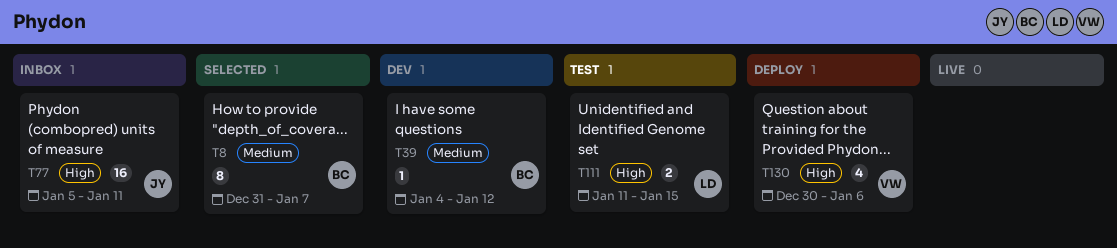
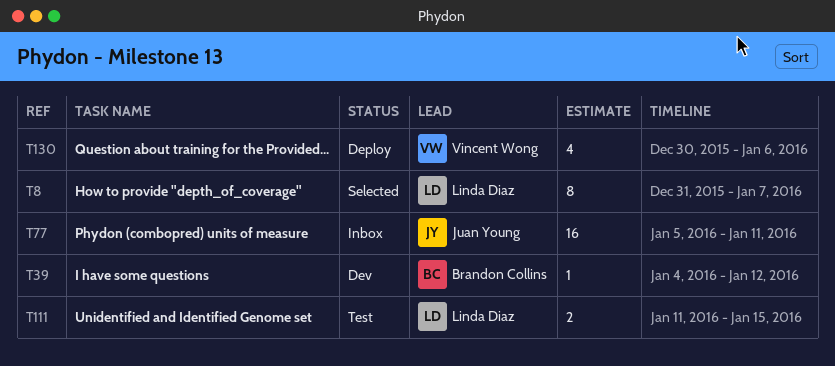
T8, owner: Brandon Collins -> Linda Diaz

